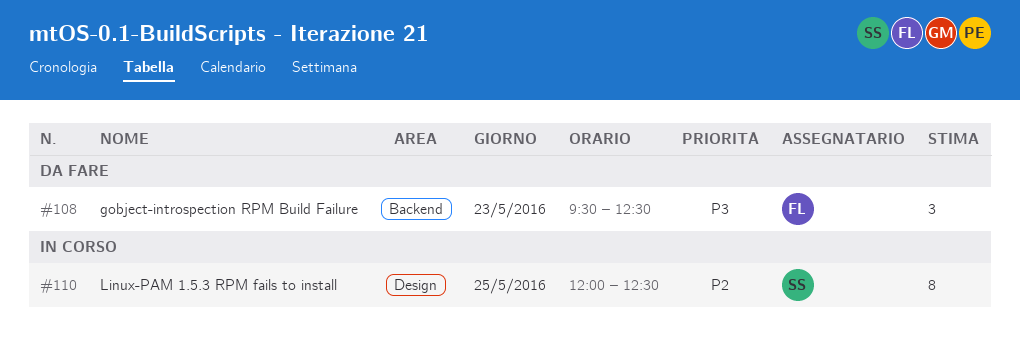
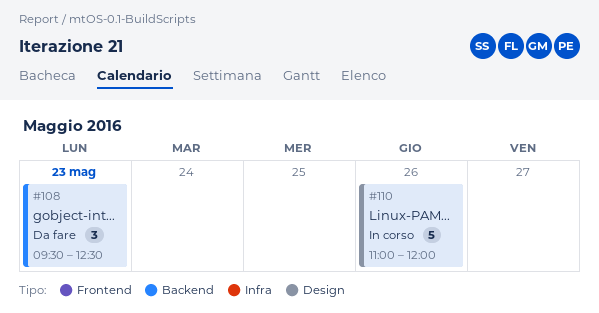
#110, estimate: 8 -> 5
#110, day: May 25 -> May 26
#110, begins: 12:00 -> 11:00
#110, ends: 12:30 -> 12:00

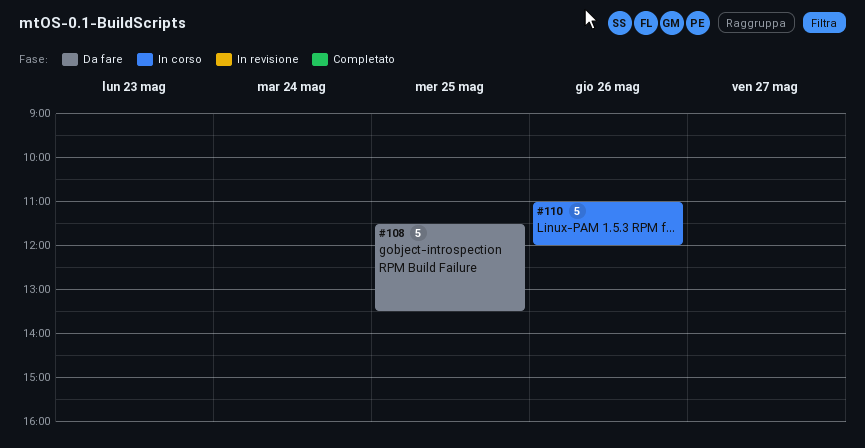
#108, estimate: 3 -> 5
#108, day: May 23 -> May 25
#108, begins: 09:30 -> 11:30
#108, ends: 12:30 -> 13:30

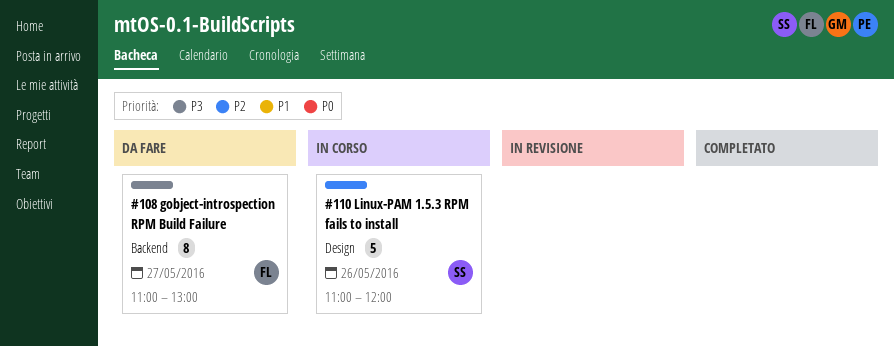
#108, estimate: 5 -> 8
#108, day: May 25 -> May 27
#108, begins: 11:30 -> 11:00
#108, ends: 13:30 -> 13:00

